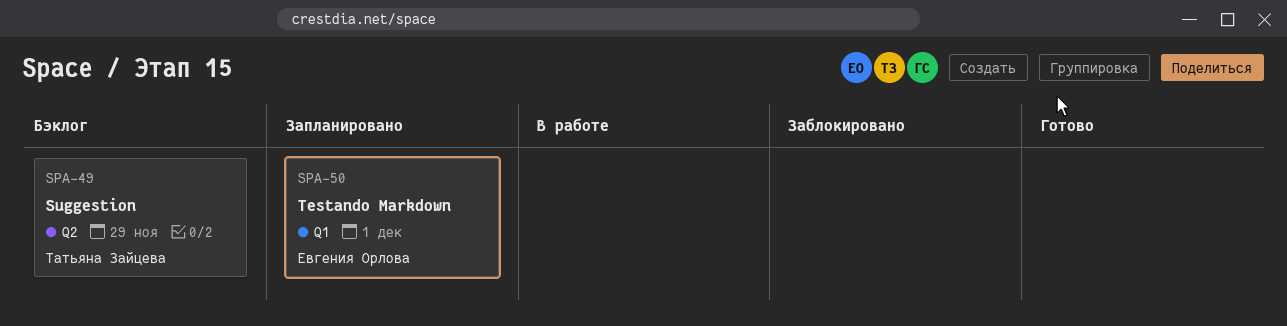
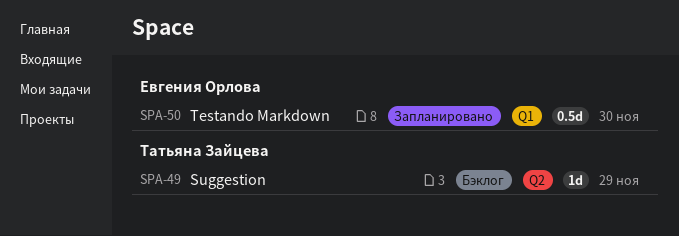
SPA-50, due: Dec 1 -> Nov 30

